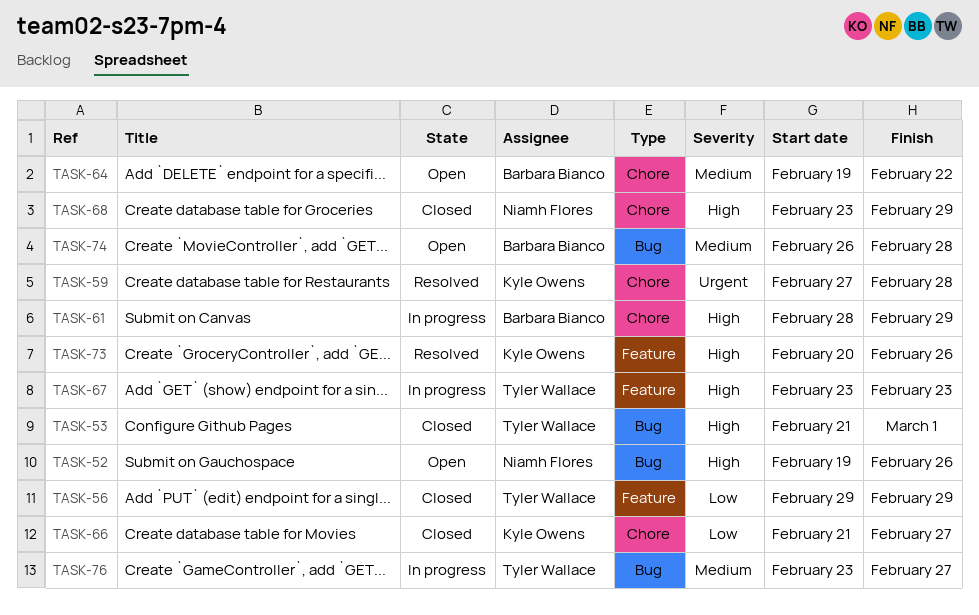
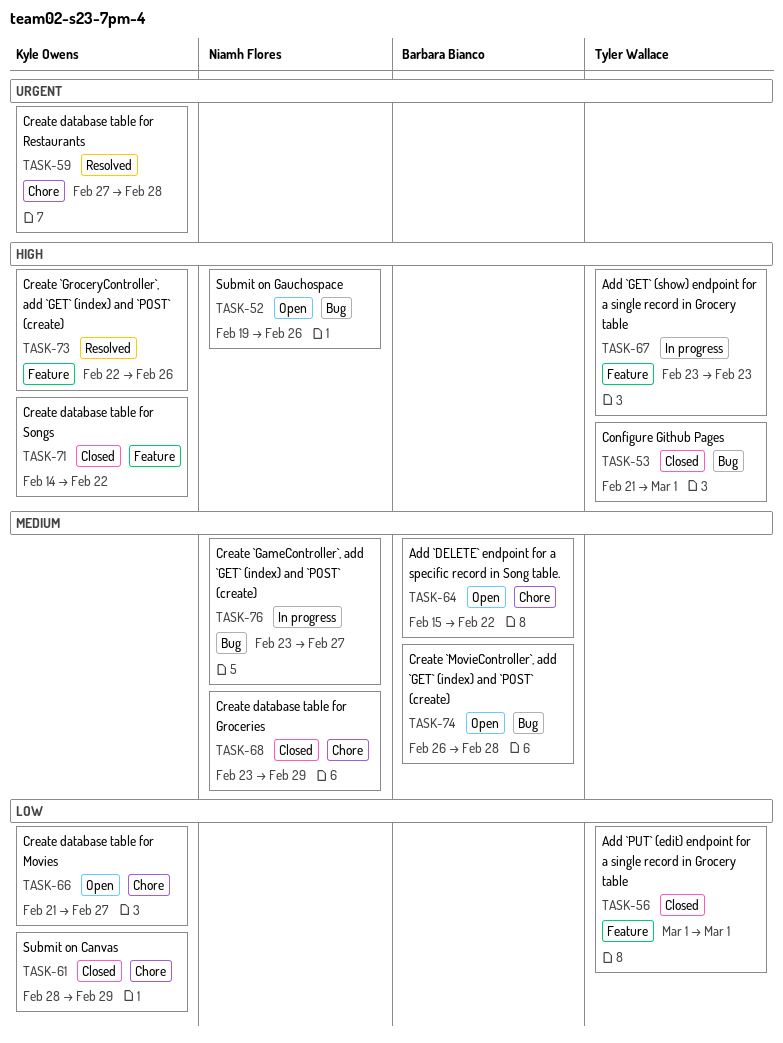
TASK-56, start: Feb 29 -> Mar 1
TASK-56, due: Feb 29 -> Mar 1
TASK-61, status: In progress -> Closed
TASK-61, owner: Barbara Bianco -> Kyle Owens
TASK-61, priority: High -> Low
TASK-64, start: Feb 19 -> Feb 15
TASK-66, status: Closed -> Open
TASK-68, priority: High -> Medium
TASK-71: none -> present
TASK-73, start: Feb 20 -> Feb 22
TASK-76, owner: Tyler Wallace -> Niamh Flores

